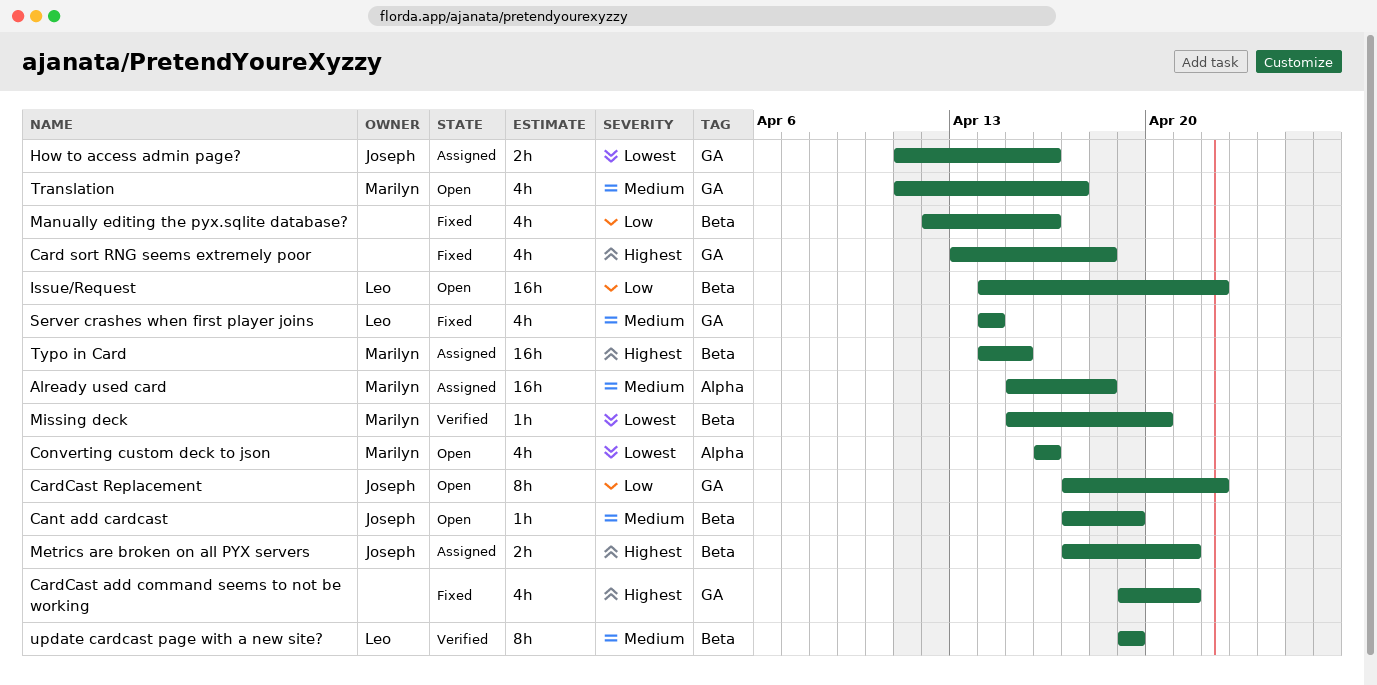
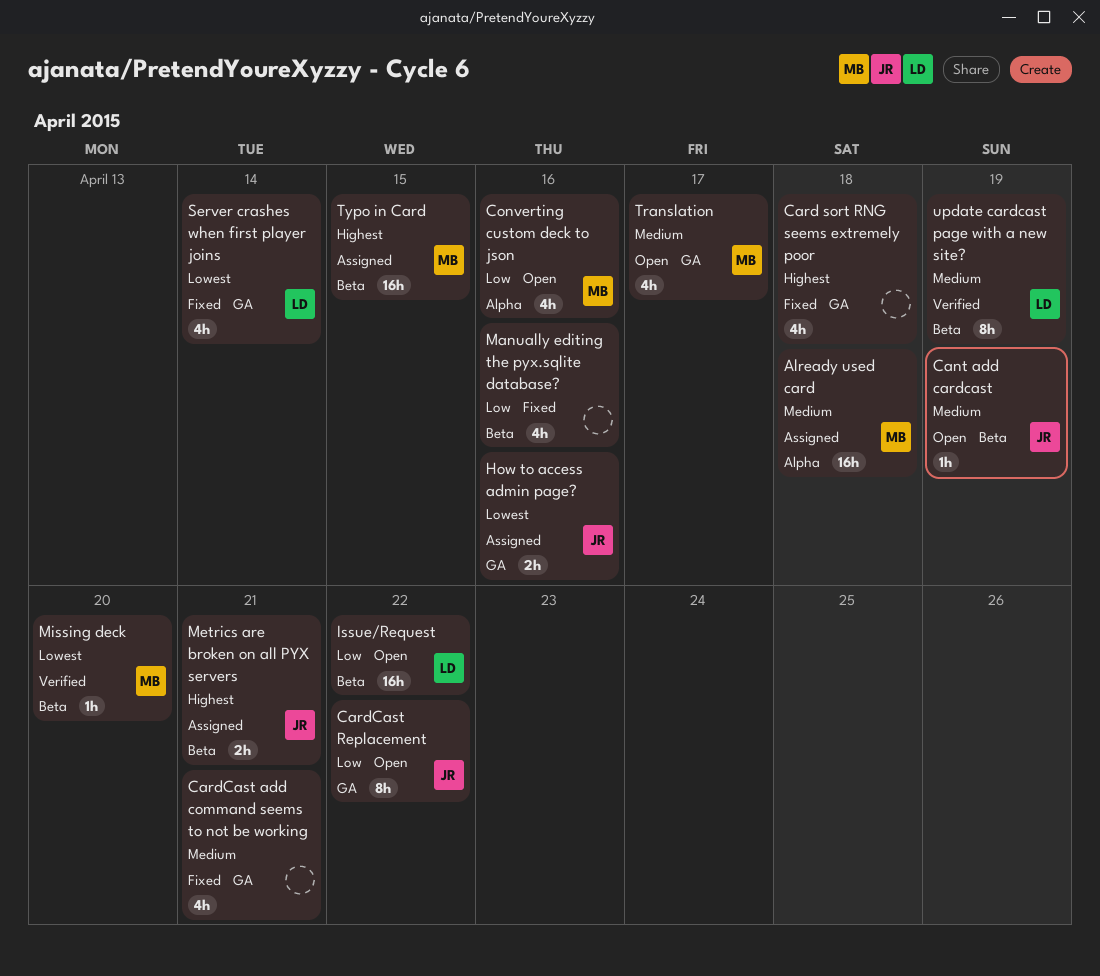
CardCast add command seems to not be working, priority: Highest -> Medium
Converting custom deck to json, priority: Lowest -> Low
Server crashes when first player joins, priority: Medium -> Lowest

